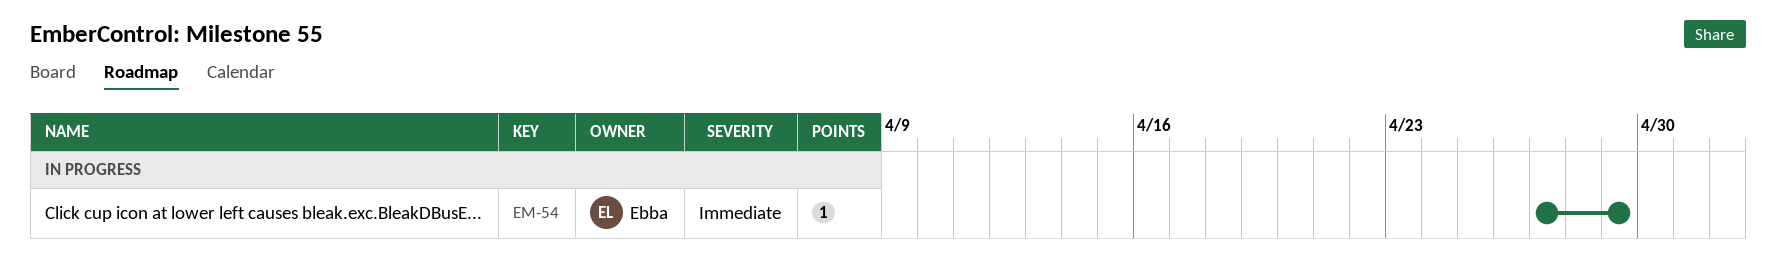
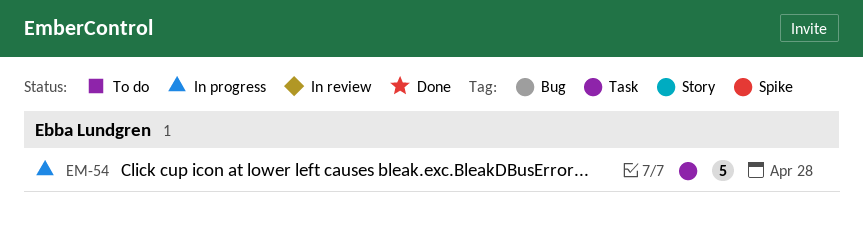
EM-54, estimate: 1 -> 5
EM-54, due: Apr 29 -> Apr 28

